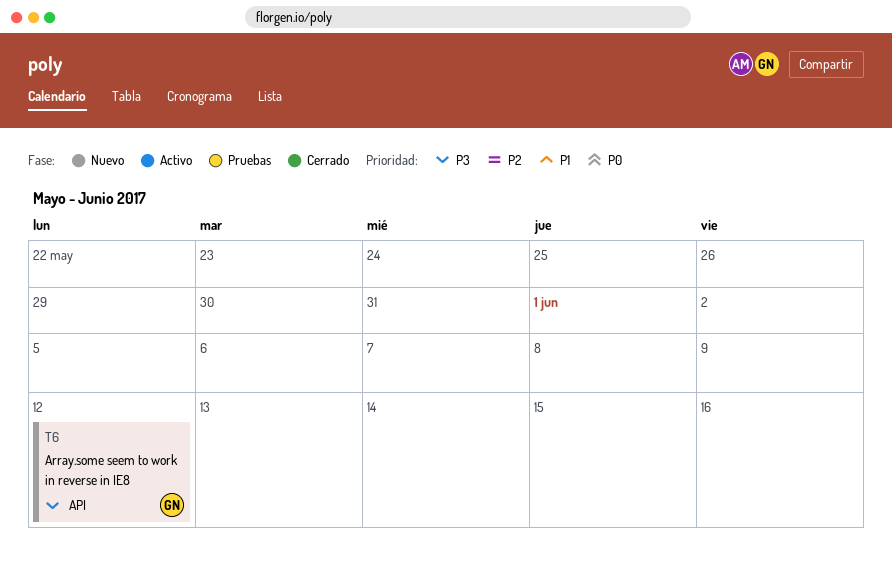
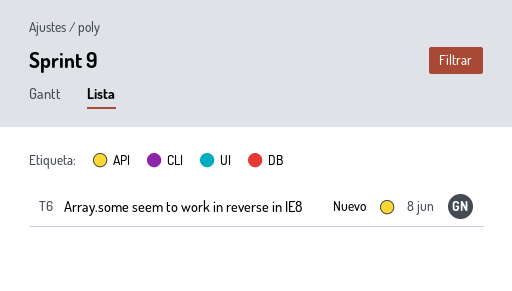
T6, due: Jun 12 -> Jun 8

